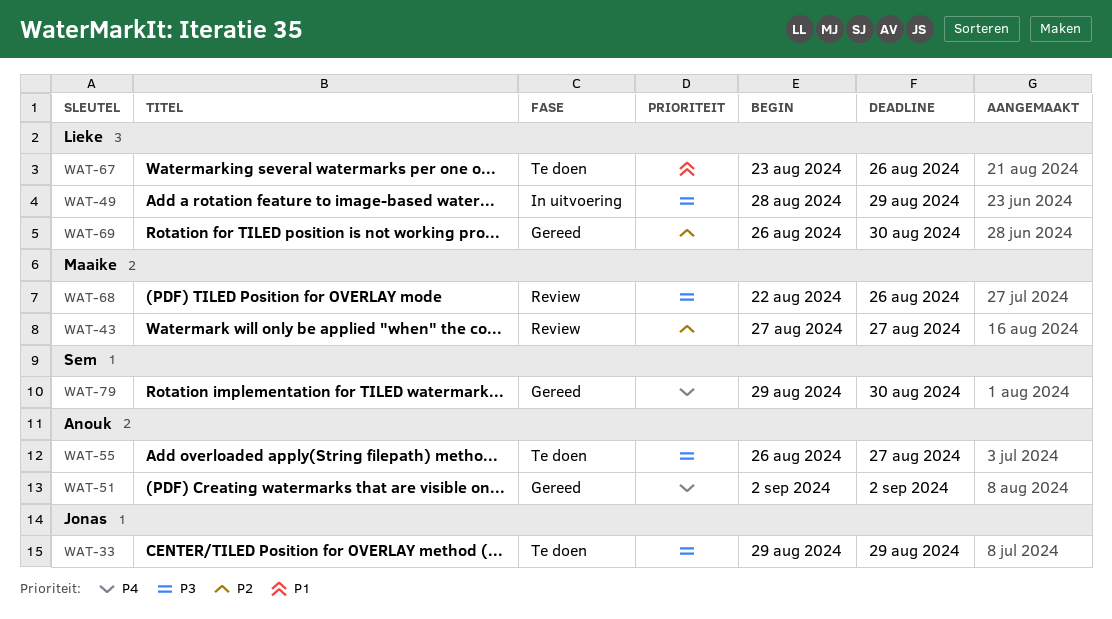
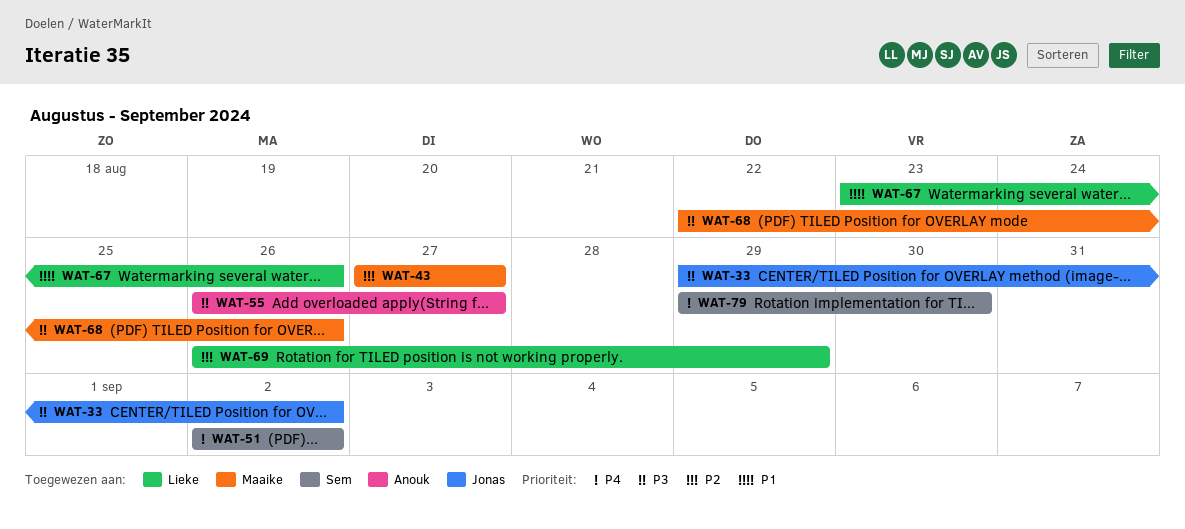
WAT-33, due: Aug 29 -> Sep 2
WAT-49: present -> none
WAT-51, owner: Anouk -> Sem
WAT-69, due: Aug 30 -> Aug 29

